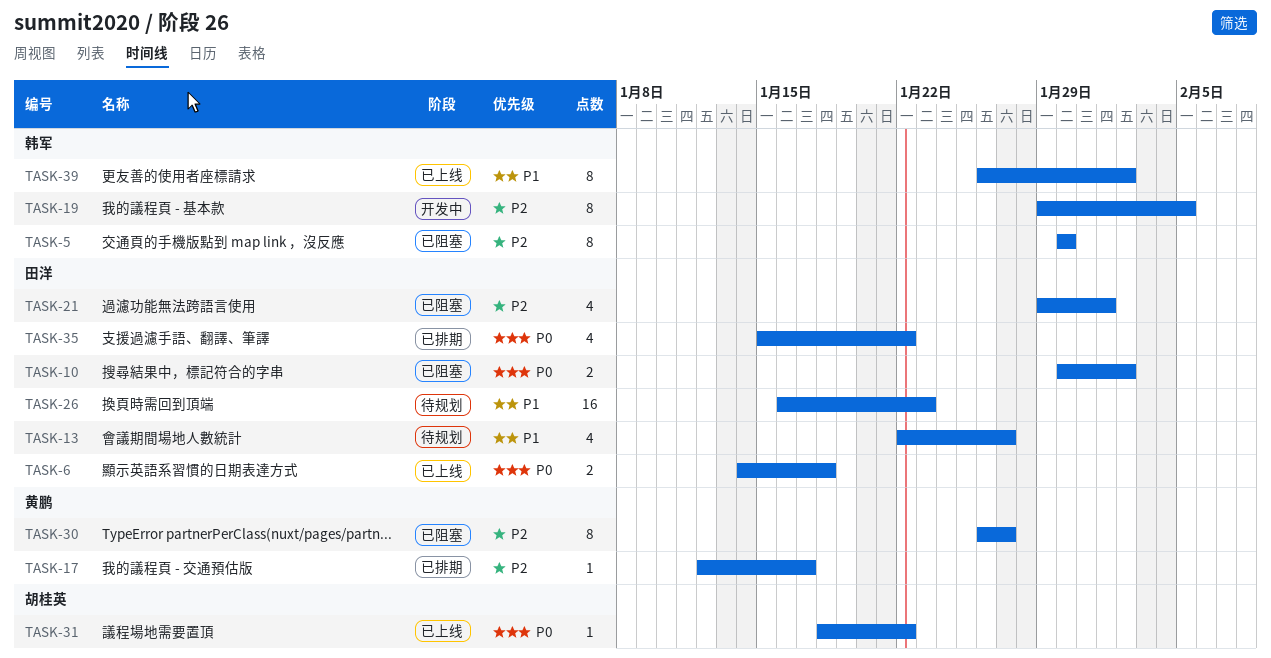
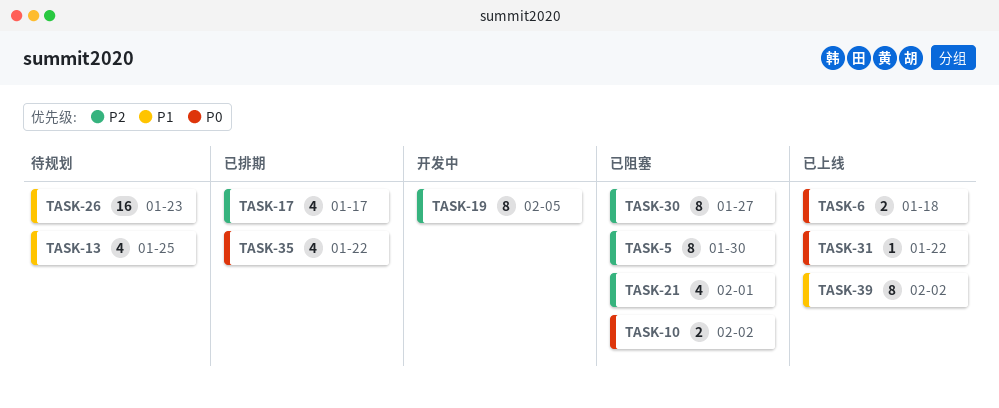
TASK-13, due: Jan 27 -> Jan 25
TASK-17, estimate: 1 -> 4

